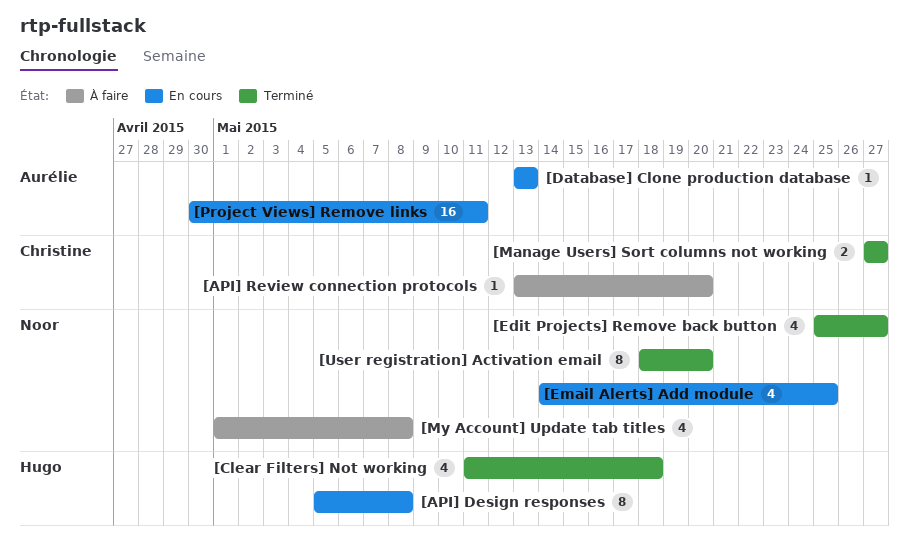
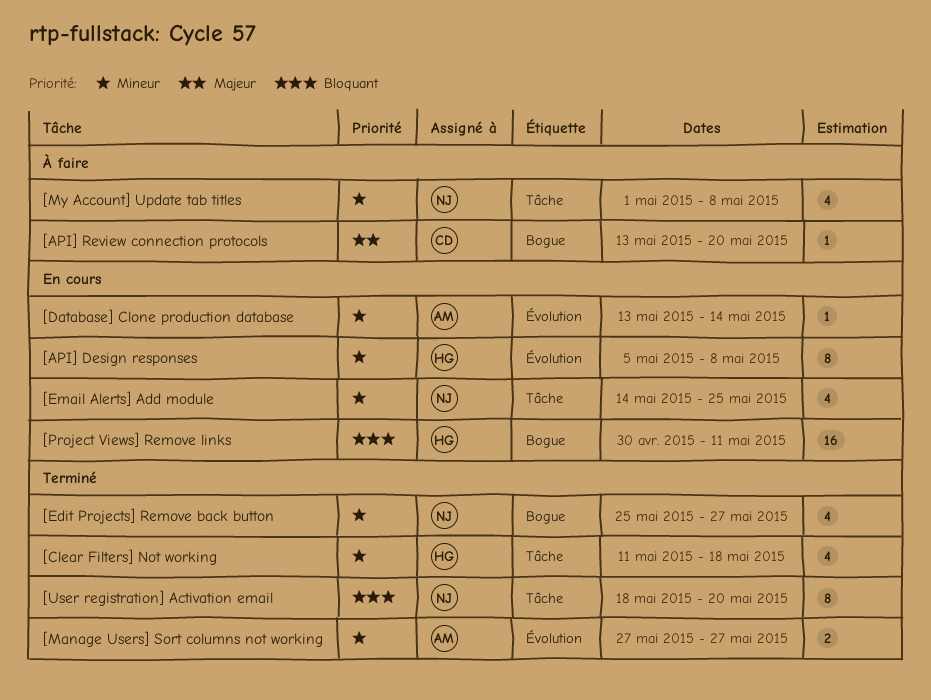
[Database] Clone production database, due: May 13 -> May 14
[Manage Users] Sort columns not working, owner: Christine -> Aurélie
[Project Views] Remove links, owner: Aurélie -> Hugo

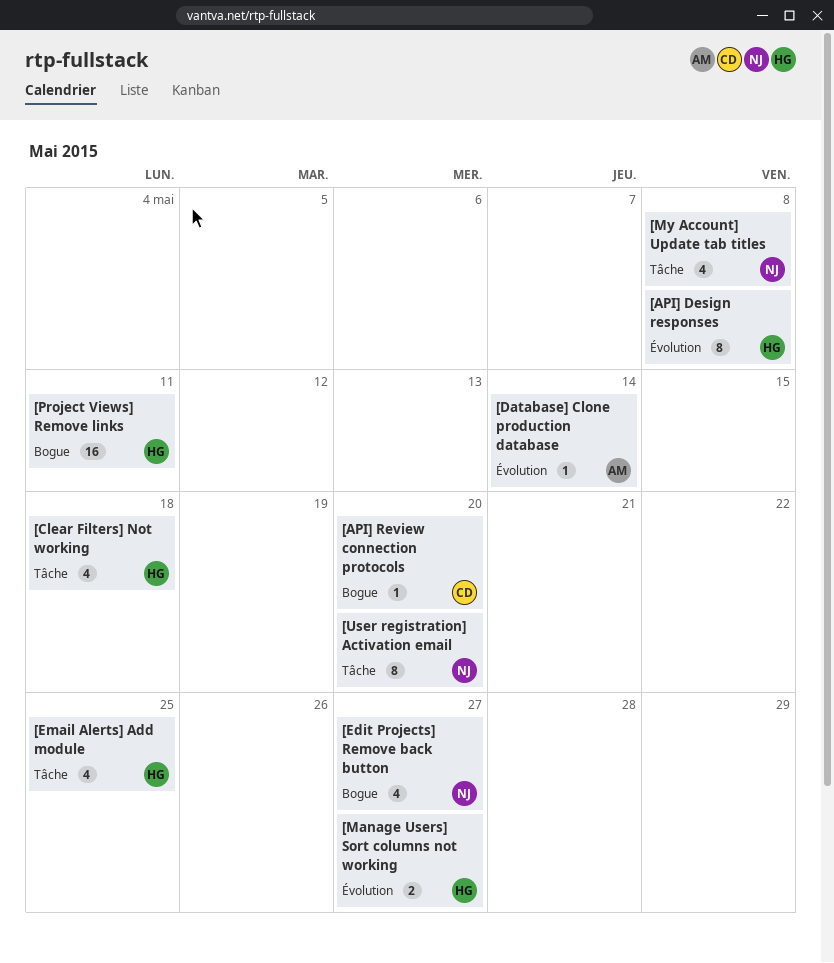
[Email Alerts] Add module, owner: NJ -> HG
[Manage Users] Sort columns not working, owner: AM -> HG

